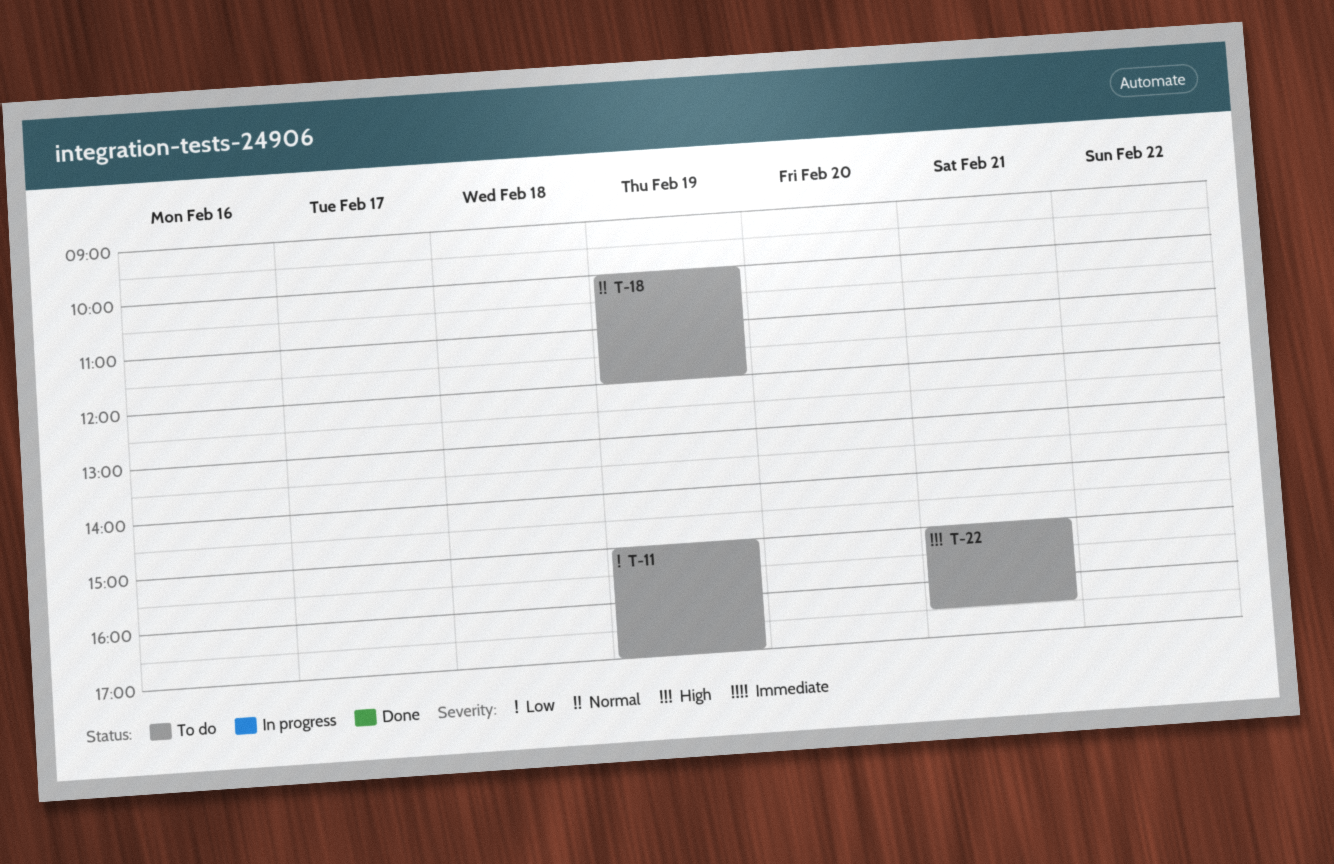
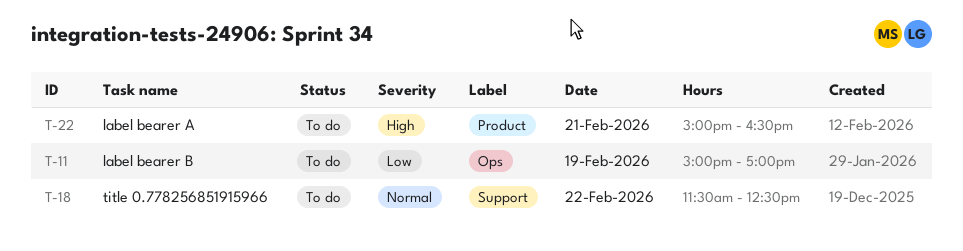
T-18, day: Feb 19 -> Feb 22
T-18, begins: 10:00 -> 11:30
T-18, ends: 12:00 -> 12:30

